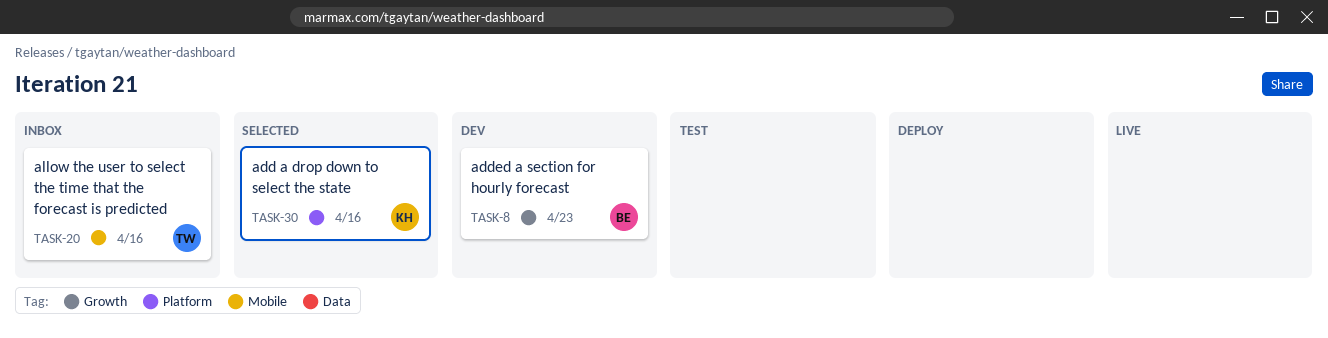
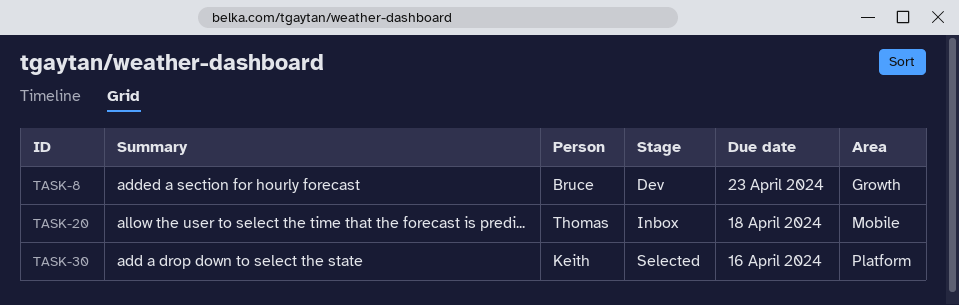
TASK-20, due: Apr 16 -> Apr 18

